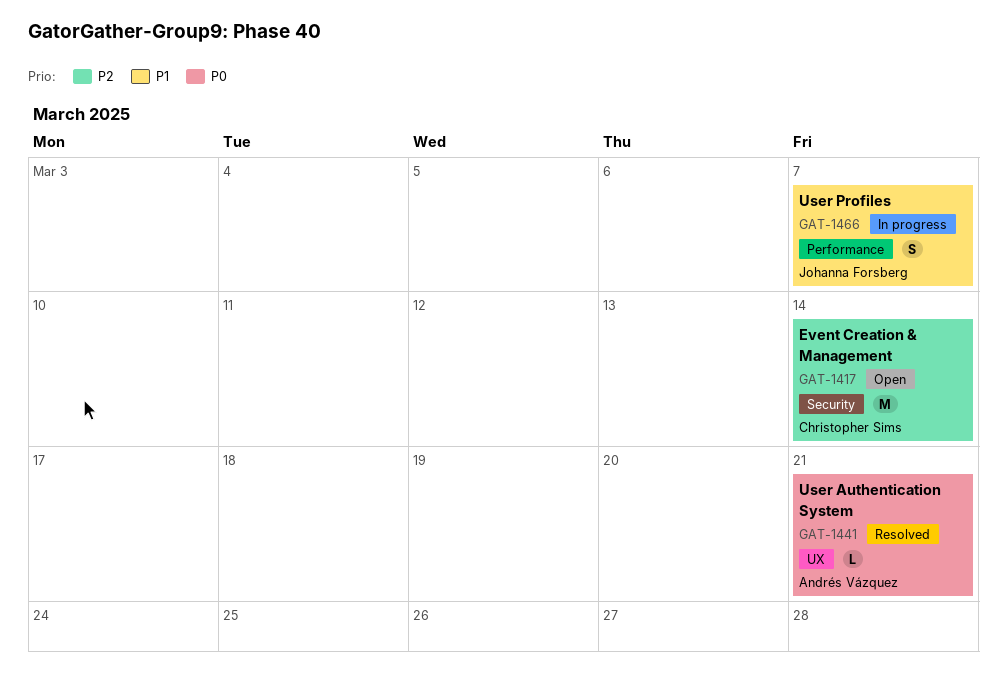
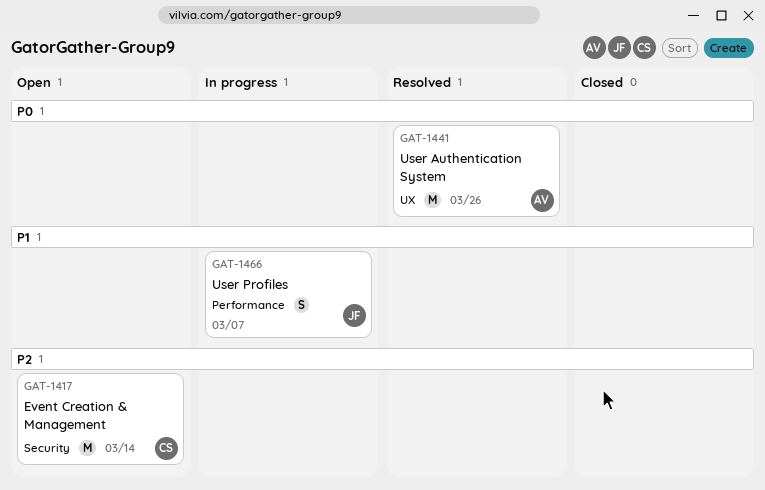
GAT-1441, estimate: L -> M
GAT-1441, due: Mar 21 -> Mar 26

